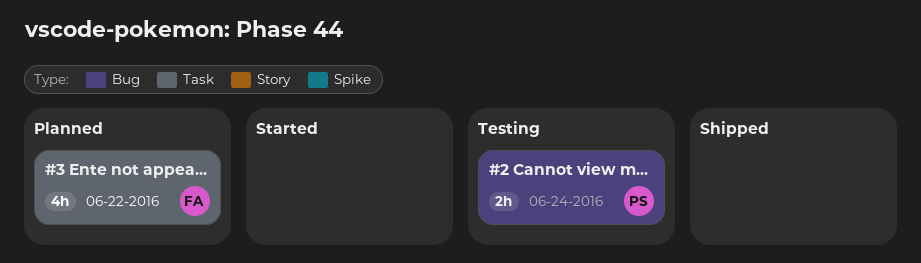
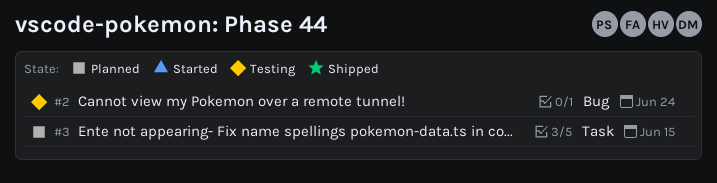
#3, due: Jun 22 -> Jun 15

